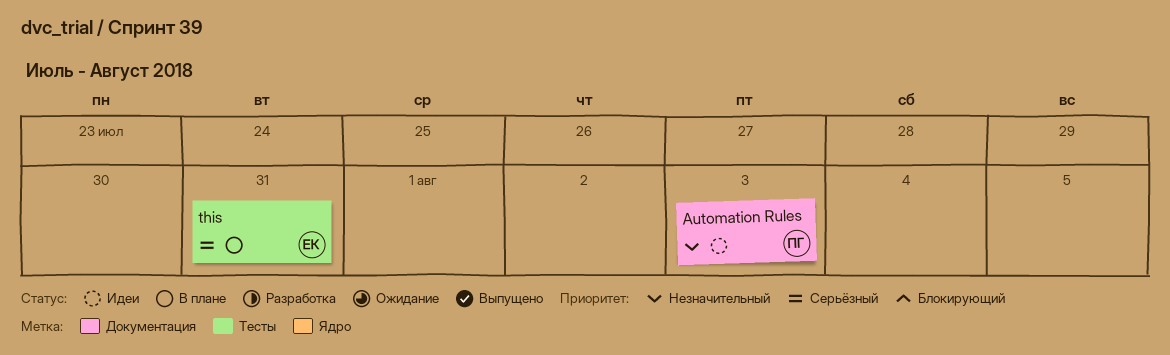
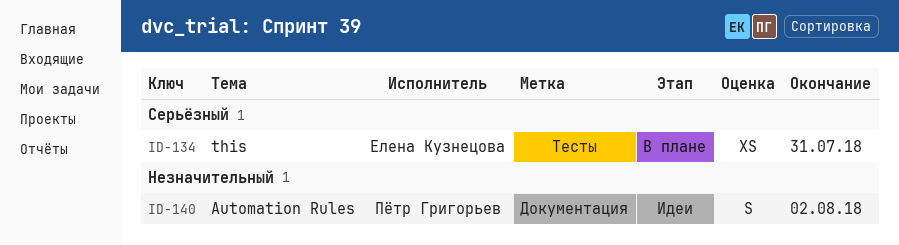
Automation Rules, due: Aug 3 -> Aug 2

